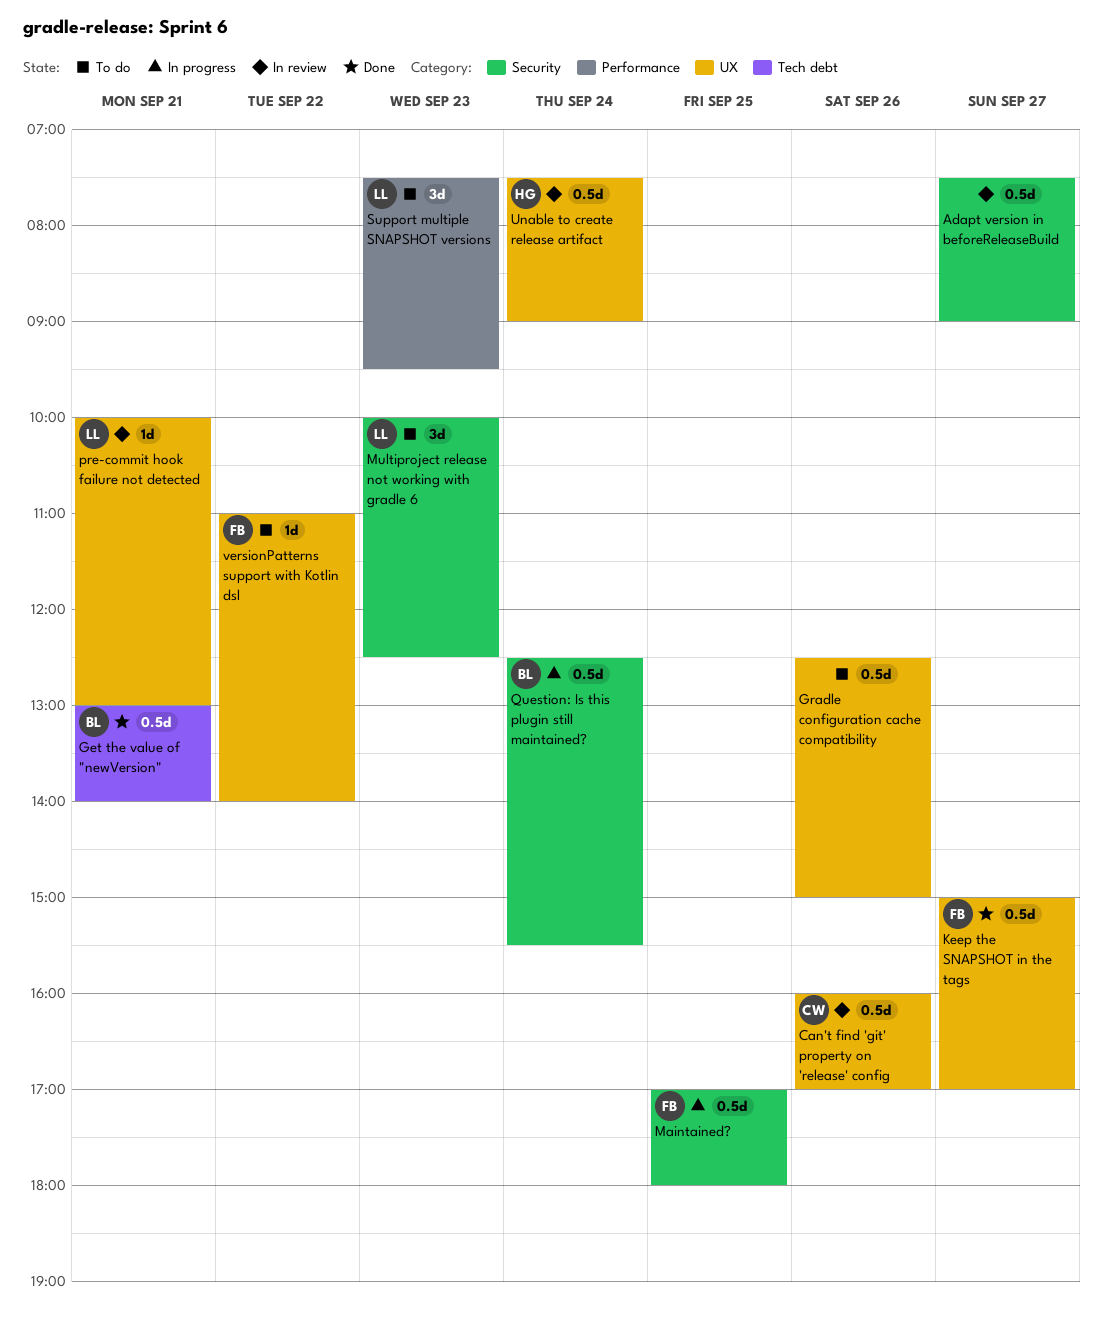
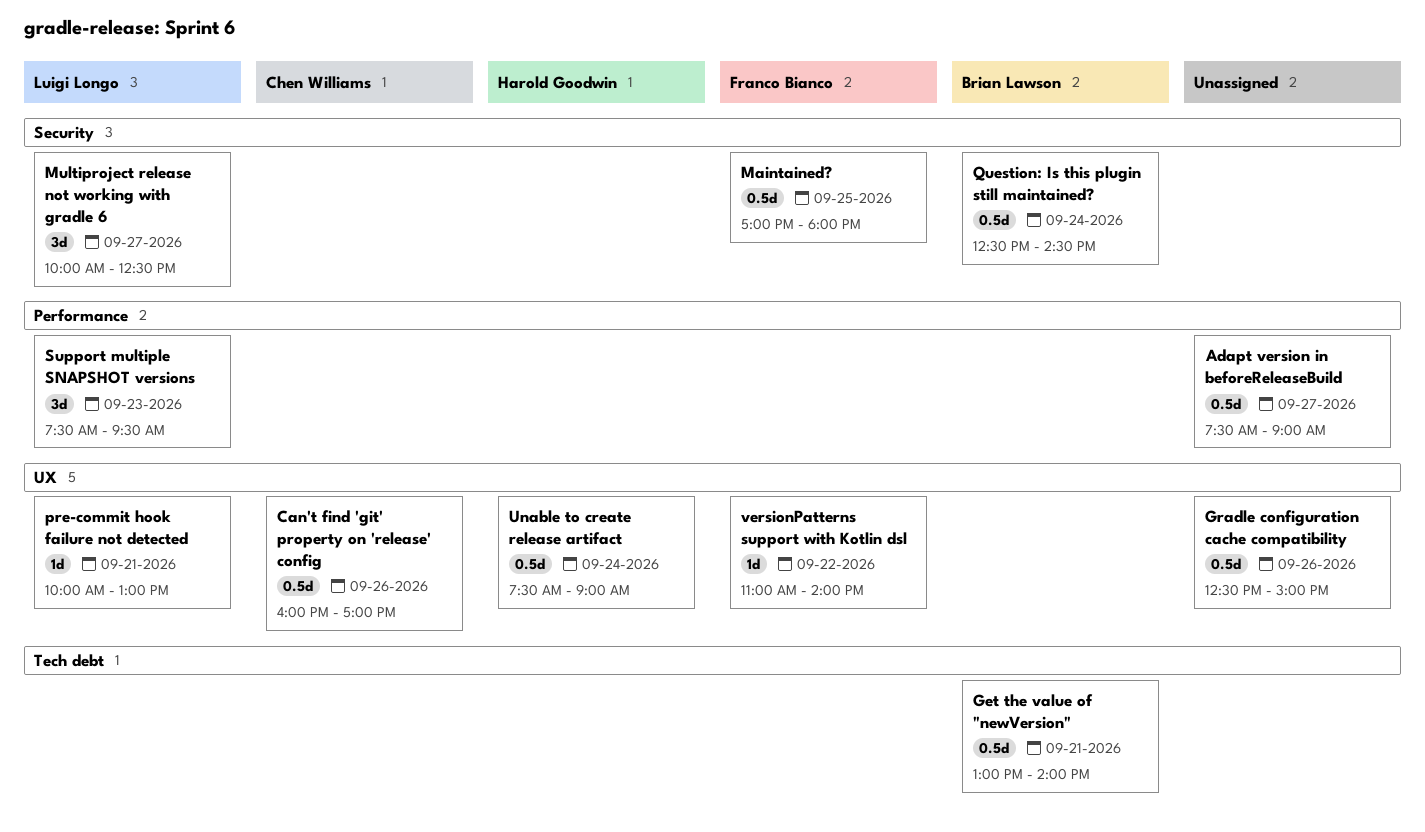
Adapt version in beforeReleaseBuild, label: Security -> Performance
Keep the SNAPSHOT in the tags: present -> none
Multiproject release not working with gradle 6, day: Sep 23 -> Sep 27
Question: Is this plugin still maintained?, ends: 15:30 -> 14:30

